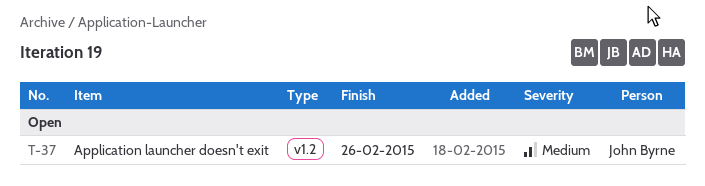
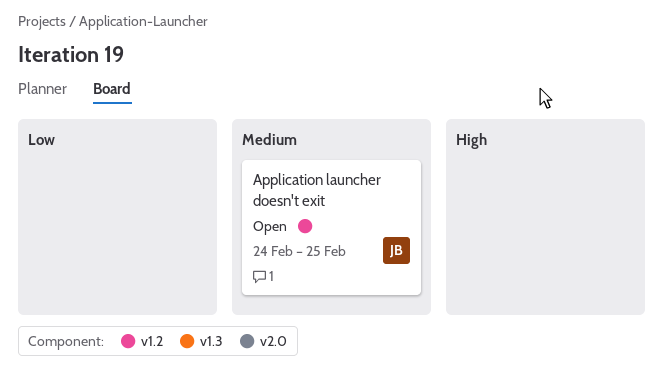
Application launcher doesn't exit, due: Feb 26 -> Feb 25

